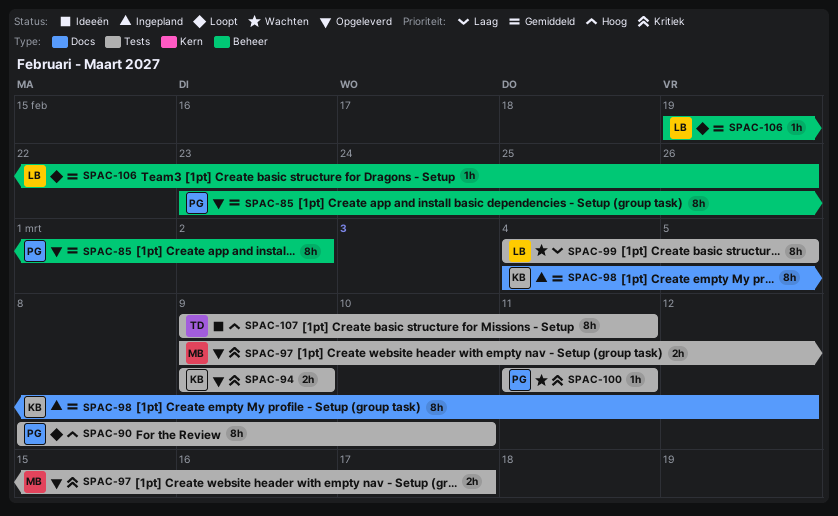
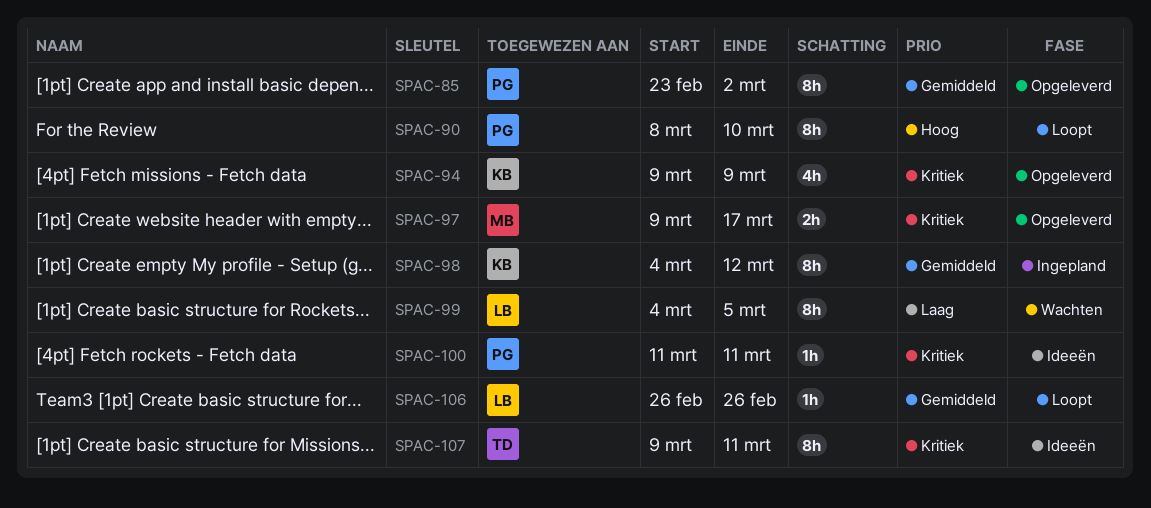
SPAC-94, estimate: 2h -> 4h
SPAC-100, status: Wachten -> Ideeën
SPAC-106, start: Feb 19 -> Feb 26
SPAC-107, priority: Hoog -> Kritiek

